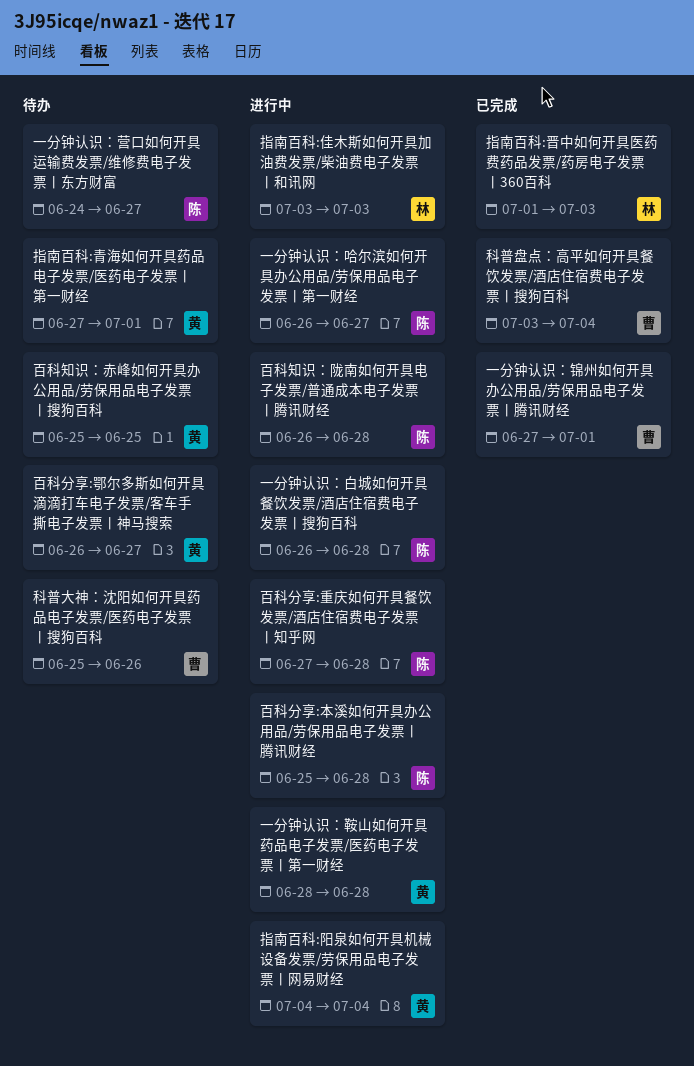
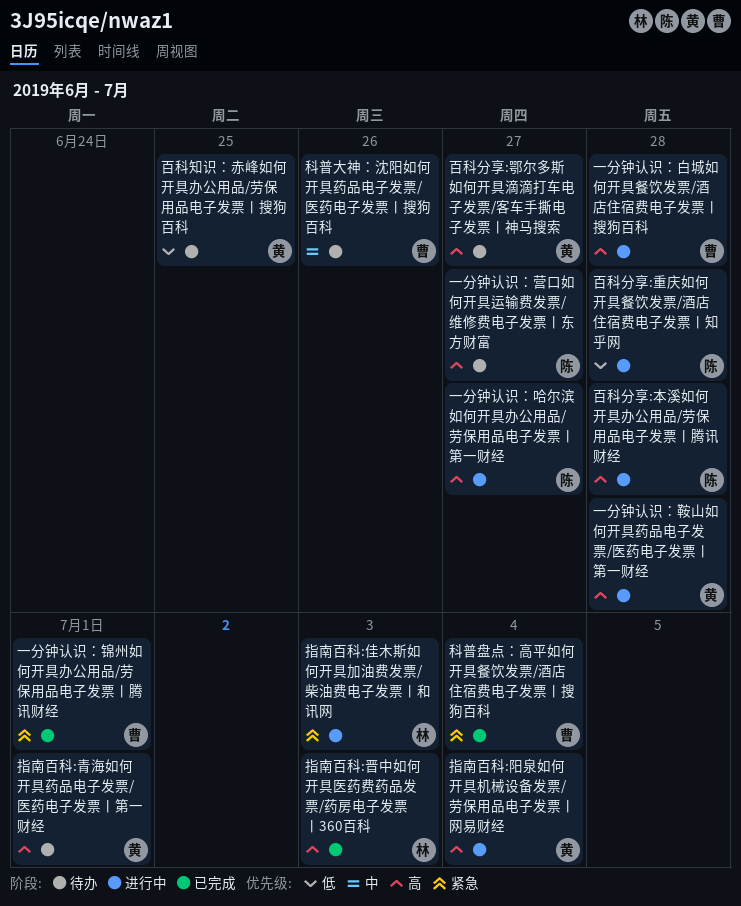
一分钟认识：白城如何开具餐饮发票/酒店住宿费电子发票丨搜狗百科, owner: 陈 -> 曹
百科知识：陇南如何开具电子发票/普通成本电子发票丨腾讯财经: present -> none

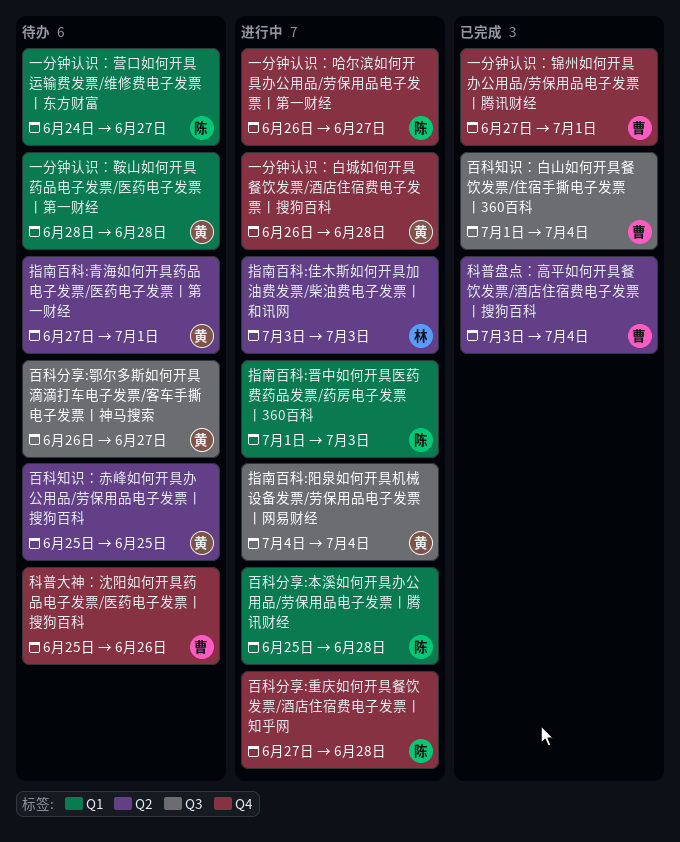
一分钟认识：白城如何开具餐饮发票/酒店住宿费电子发票丨搜狗百科, owner: 曹 -> 黄
一分钟认识：鞍山如何开具药品电子发票/医药电子发票丨第一财经, status: 进行中 -> 待办
指南百科:晋中如何开具医药费药品发票/药房电子发票丨360百科, status: 已完成 -> 进行中
指南百科:晋中如何开具医药费药品发票/药房电子发票丨360百科, owner: 林 -> 陈
百科知识：白山如何开具餐饮发票/住宿手撕电子发票丨360百科: none -> present

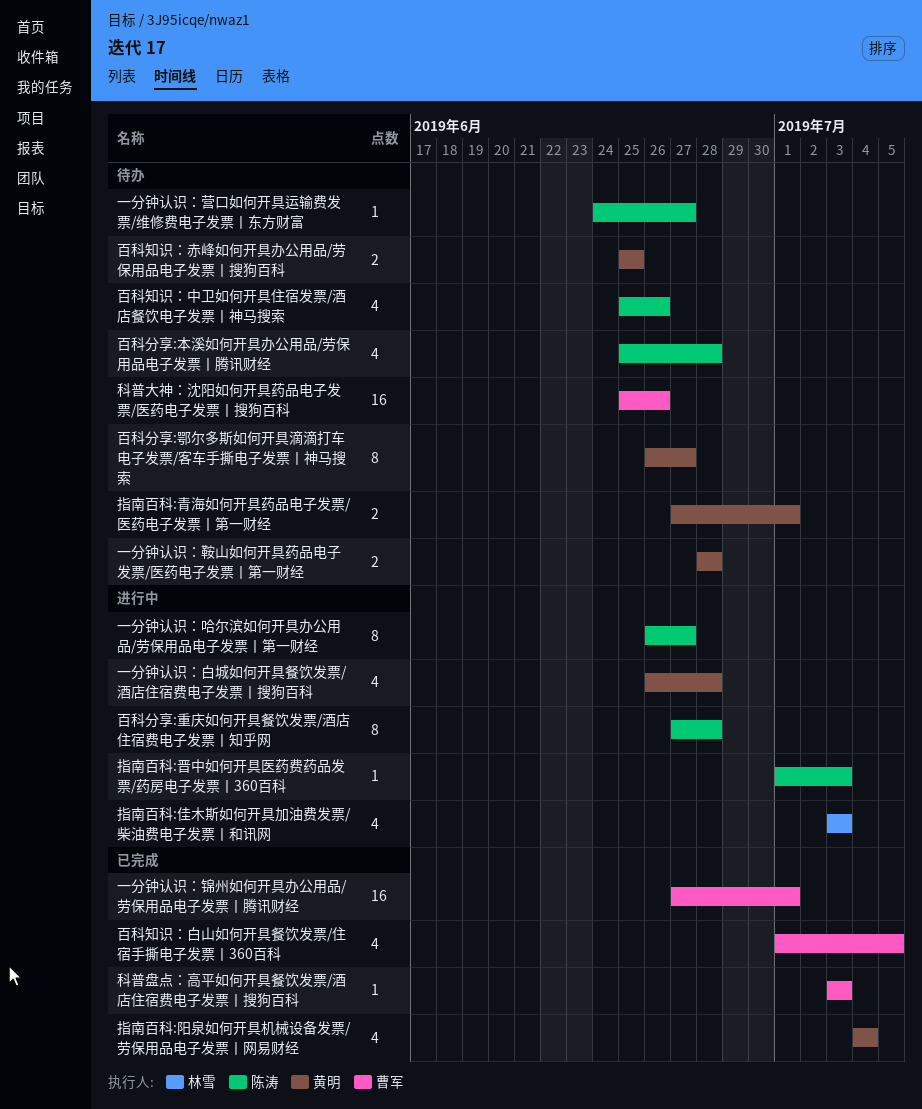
指南百科:阳泉如何开具机械设备发票/劳保用品电子发票丨网易财经, status: 进行中 -> 已完成
百科分享:本溪如何开具办公用品/劳保用品电子发票丨腾讯财经, status: 进行中 -> 待办
百科知识：中卫如何开具住宿发票/酒店餐饮电子发票丨神马搜索: none -> present
百科知识：白山如何开具餐饮发票/住宿手撕电子发票丨360百科, due: Jul 4 -> Jul 5
科普盘点：高平如何开具餐饮发票/酒店住宿费电子发票丨搜狗百科, due: Jul 4 -> Jul 3

